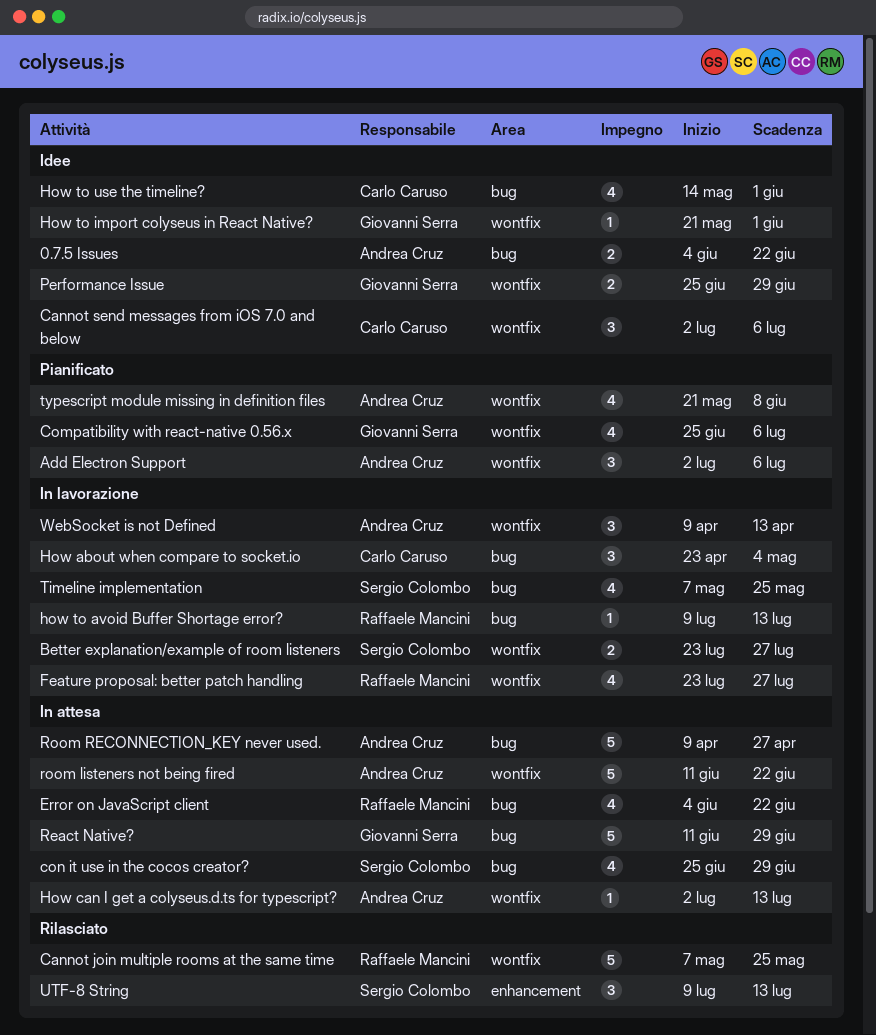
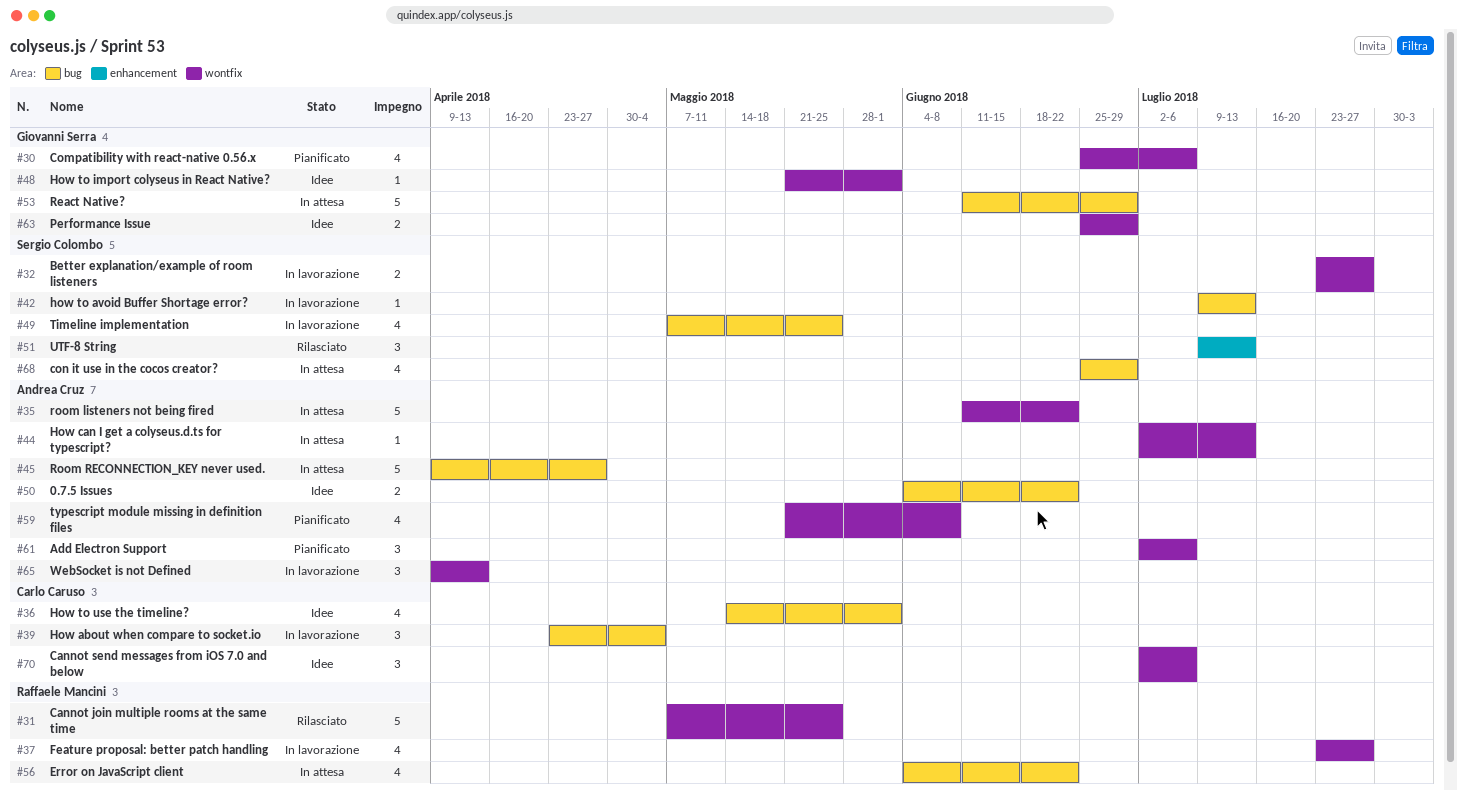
how to avoid Buffer Shortage error?, owner: Raffaele Mancini -> Sergio Colombo

